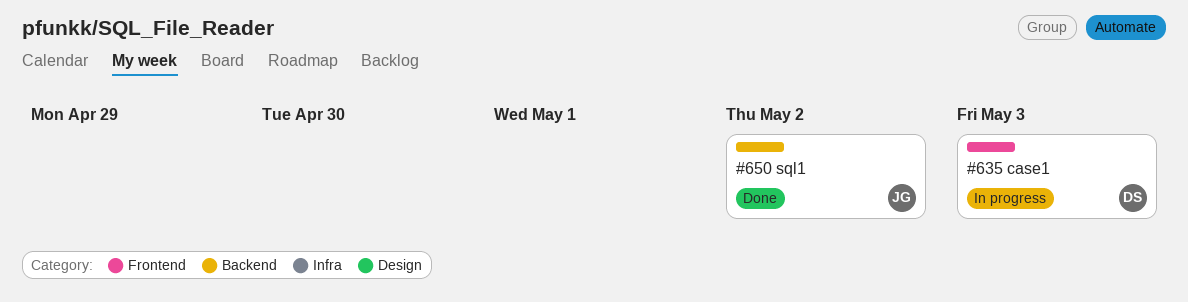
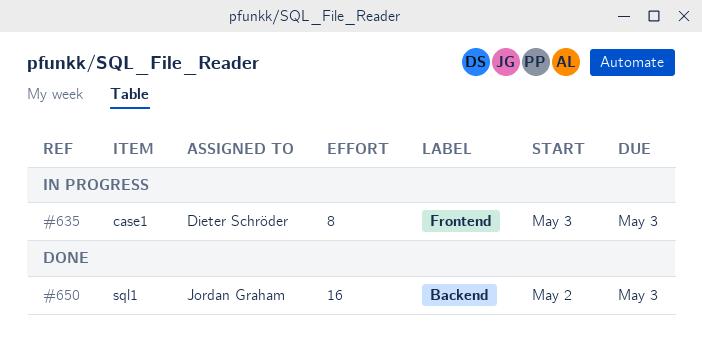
#650, due: May 2 -> May 3

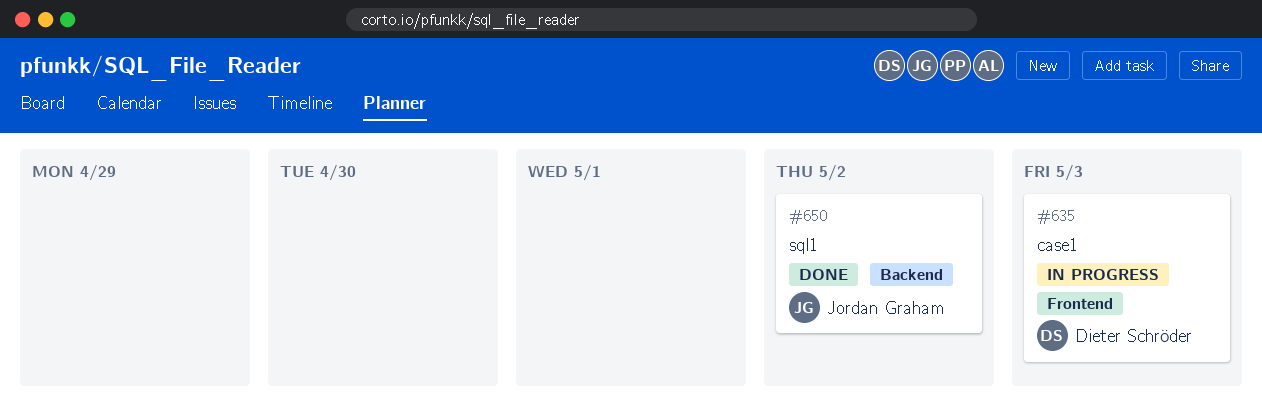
#650, due: May 3 -> May 2

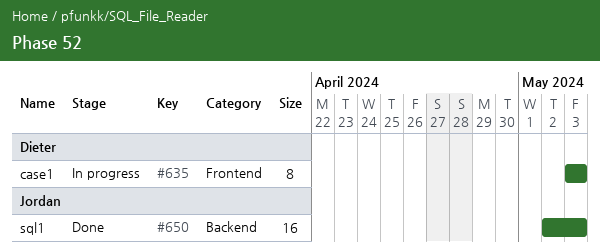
#650, due: May 2 -> May 3

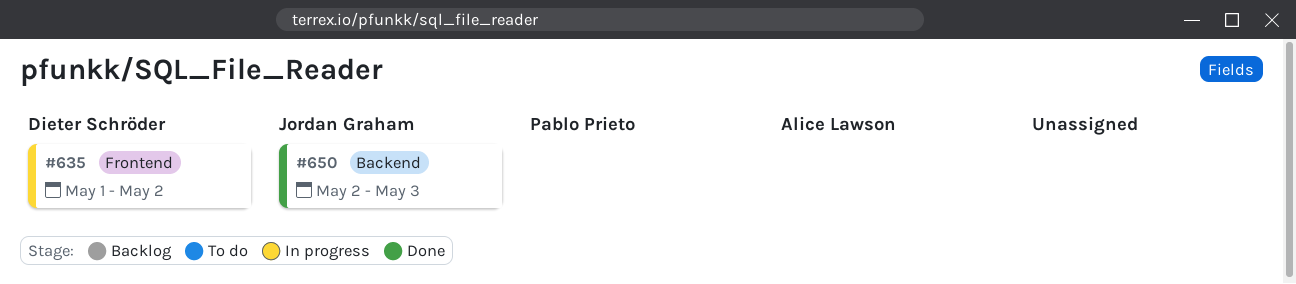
#635, start: May 3 -> May 1
#635, due: May 3 -> May 2

